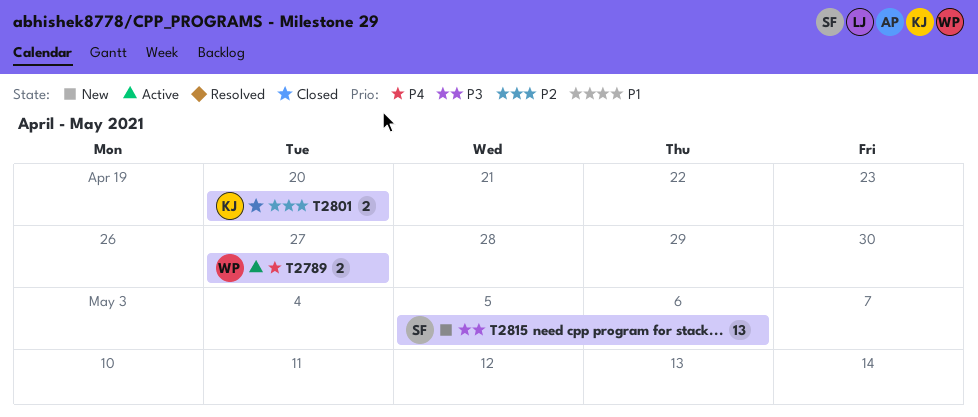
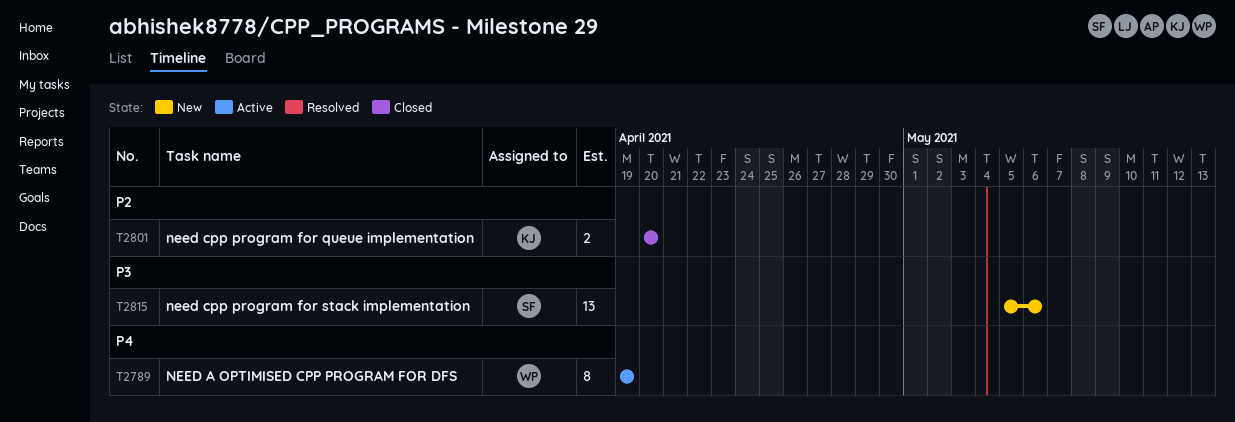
T2789, estimate: 2 -> 8
T2789, start: Apr 27 -> Apr 19
T2789, due: Apr 27 -> Apr 19

